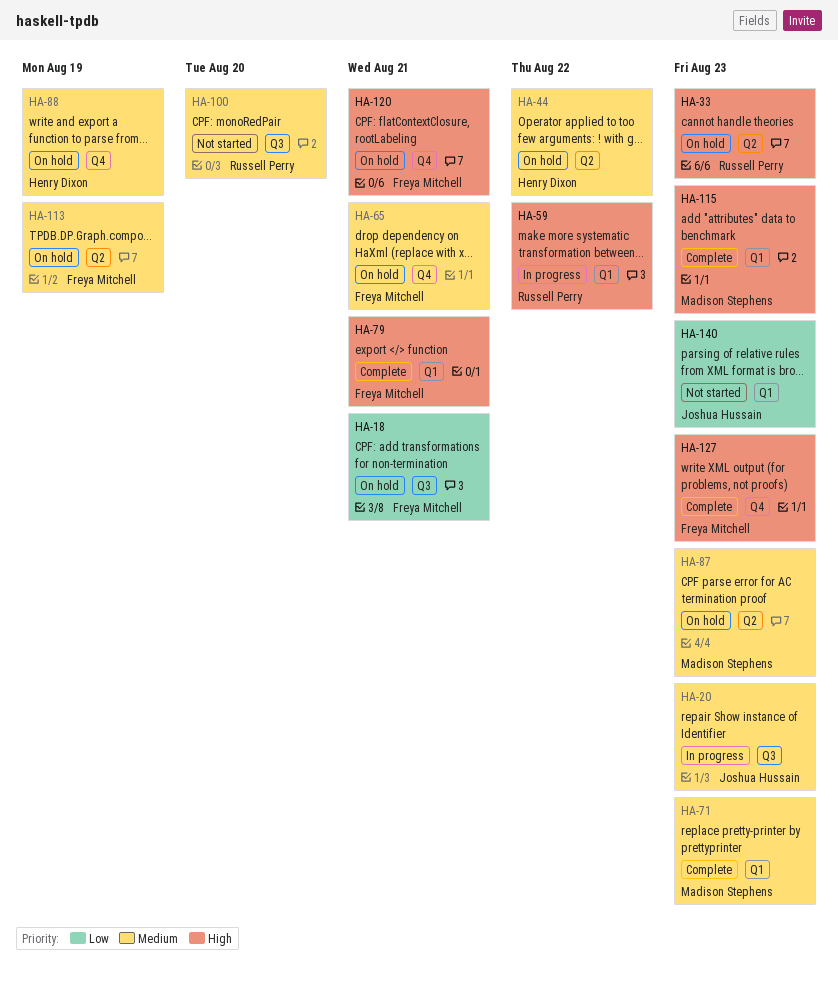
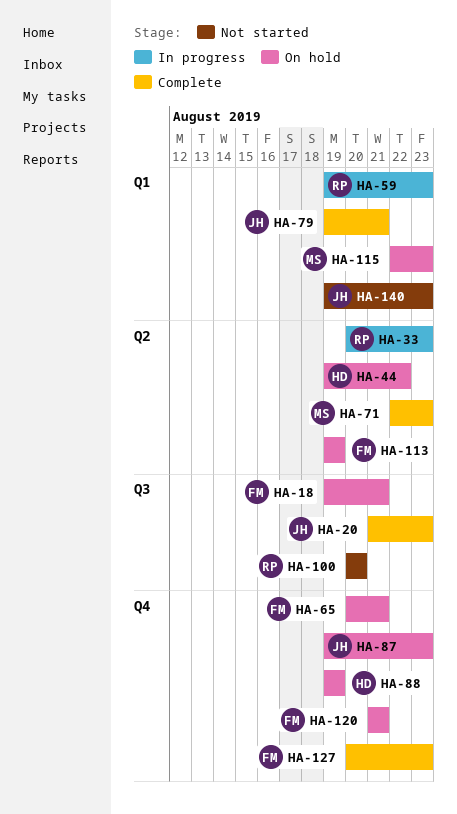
HA-20, status: In progress -> Complete
HA-33, status: On hold -> In progress
HA-59, due: Aug 22 -> Aug 23
HA-71, label: Q1 -> Q2
HA-79, owner: Freya Mitchell -> Joshua Hussain
HA-87, owner: Madison Stephens -> Joshua Hussain
HA-87, label: Q2 -> Q4
HA-115, status: Complete -> On hold

